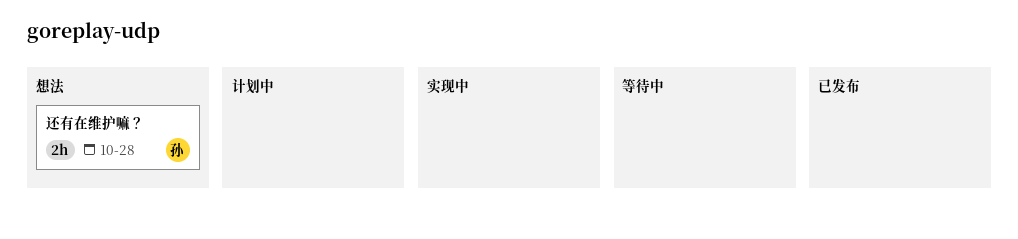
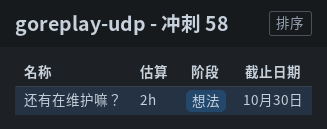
还有在维护嘛？, due: Oct 28 -> Oct 30

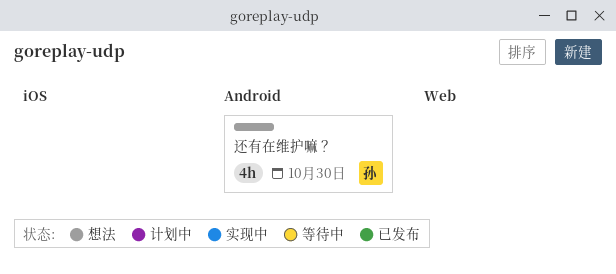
还有在维护嘛？, estimate: 2h -> 4h

